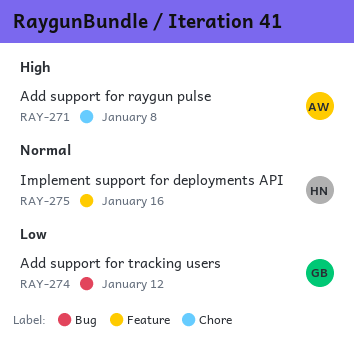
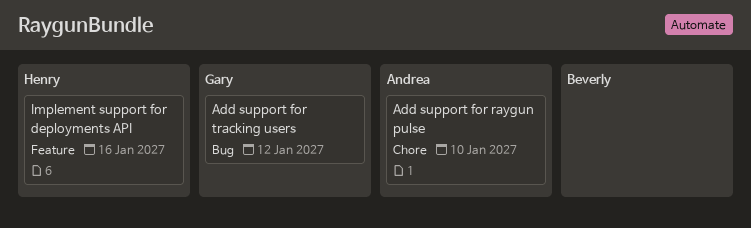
Add support for raygun pulse, due: Jan 8 -> Jan 10

